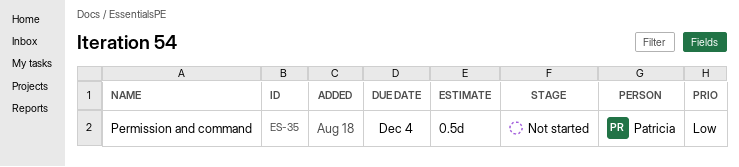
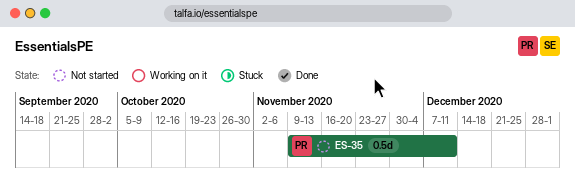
ES-35, due: Dec 4 -> Dec 11

